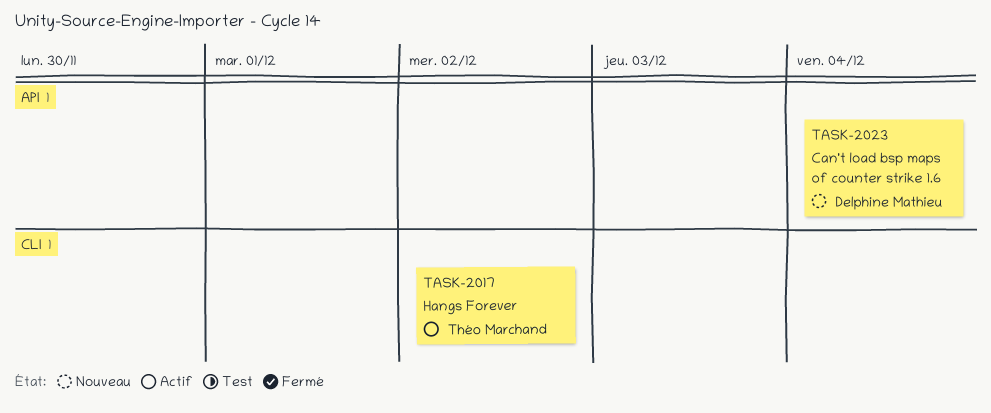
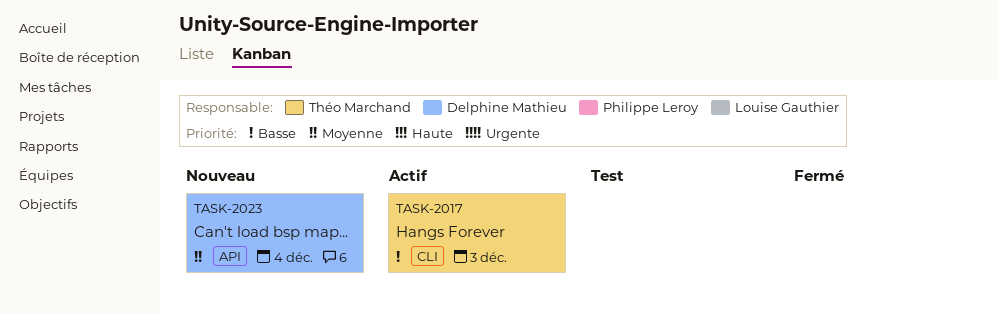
TASK-2017, due: Dec 2 -> Dec 3

